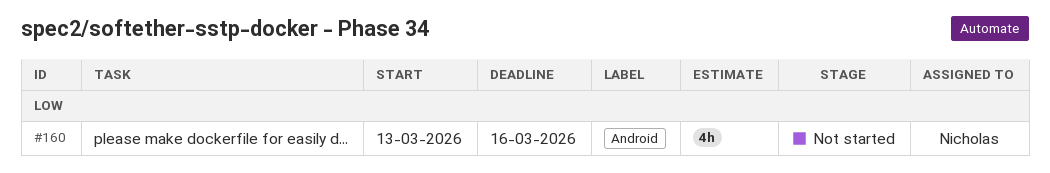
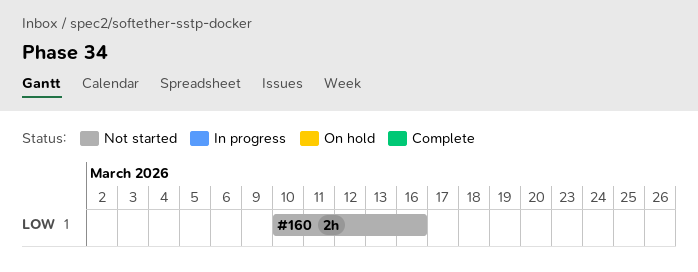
#160, estimate: 4h -> 2h
#160, start: Mar 13 -> Mar 10

